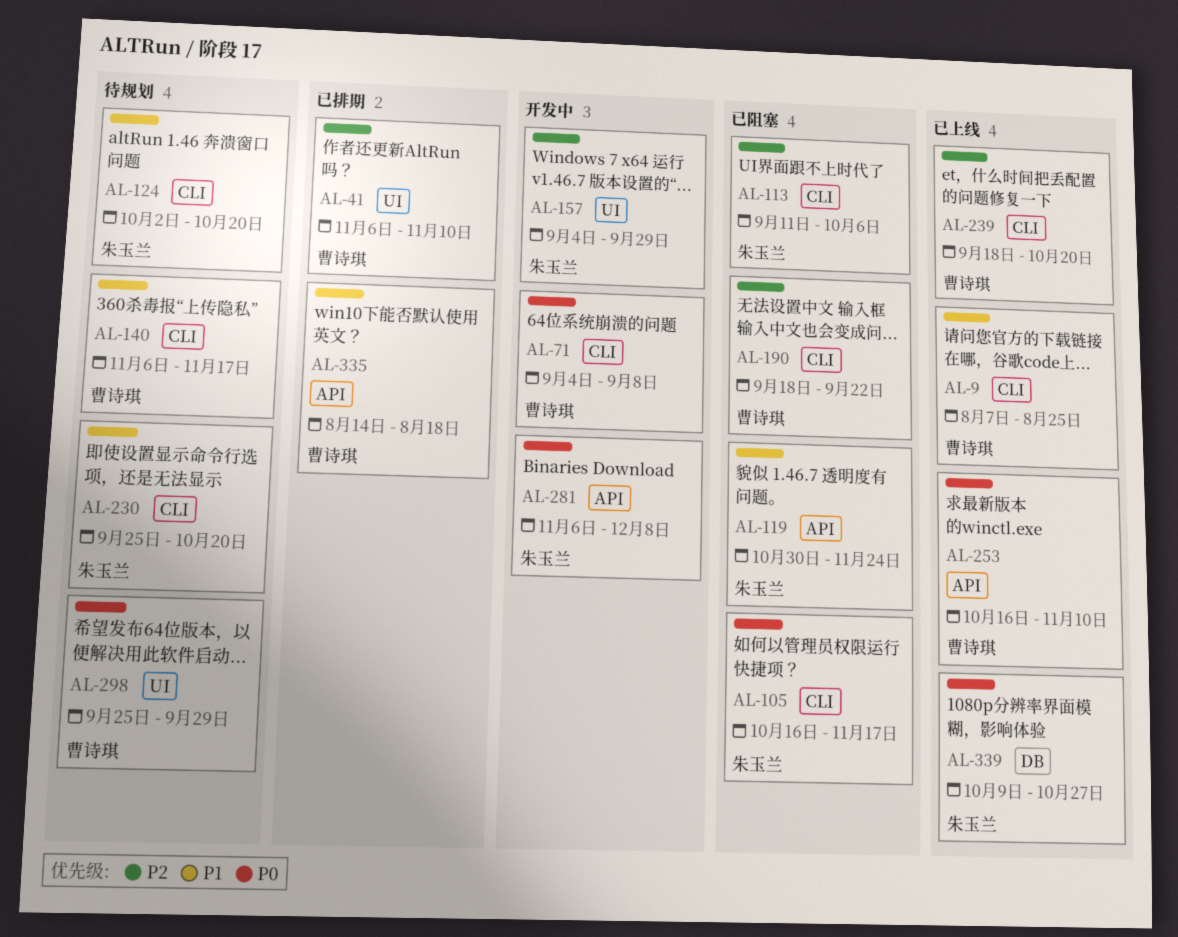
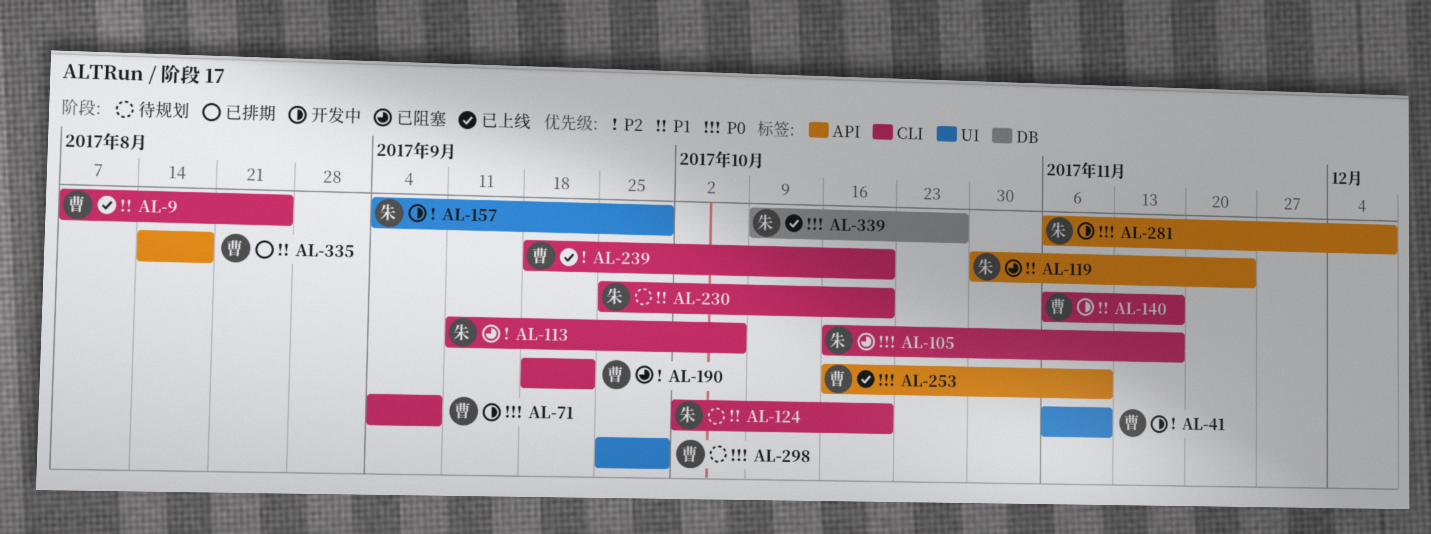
AL-41, status: 已排期 -> 开发中
AL-140, status: 待规划 -> 开发中

